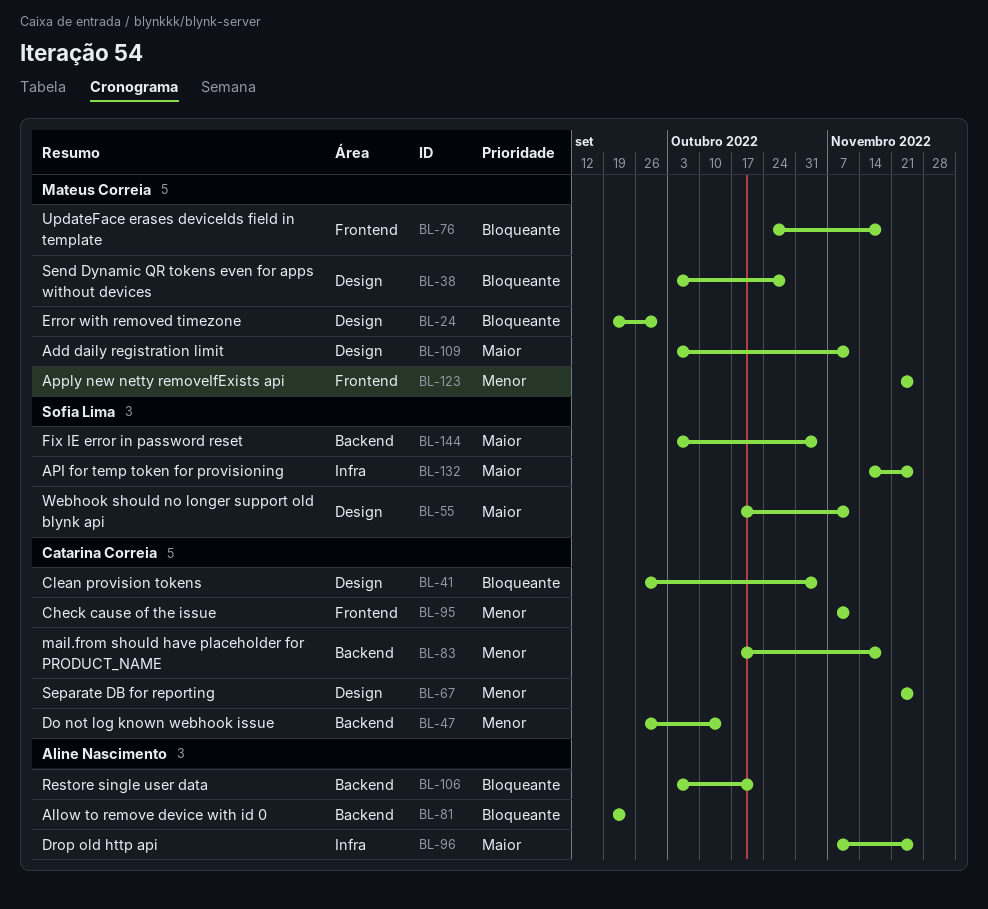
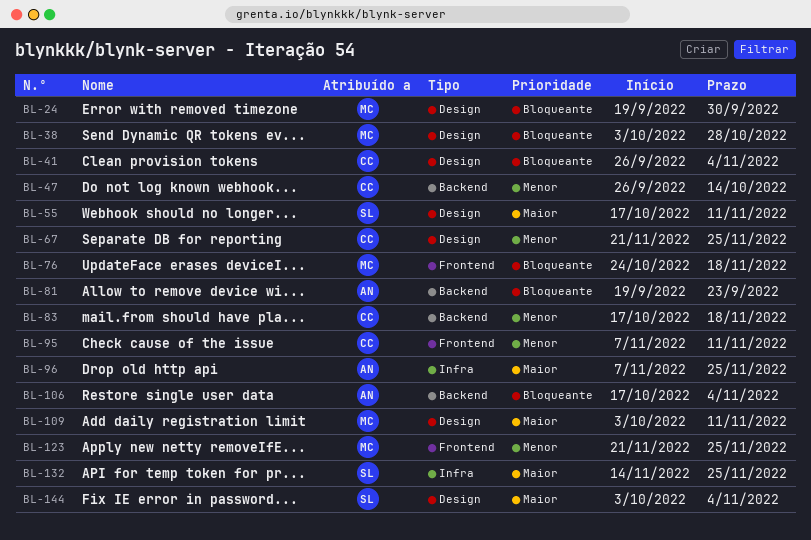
BL-106, start: Oct 3 -> Oct 17
BL-106, due: Oct 21 -> Nov 4
BL-144, label: Backend -> Design

